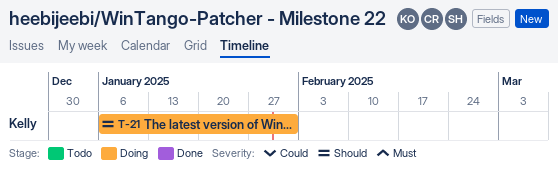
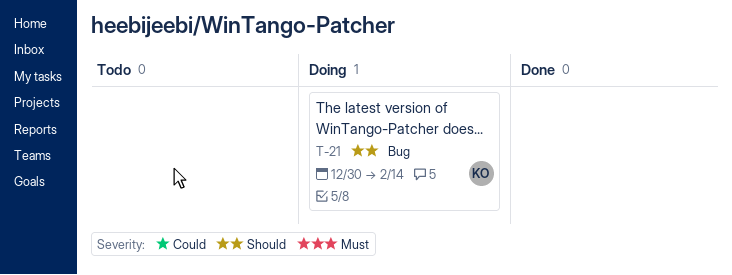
T-21, start: Jan 6 -> Dec 30
T-21, due: Jan 31 -> Feb 14

